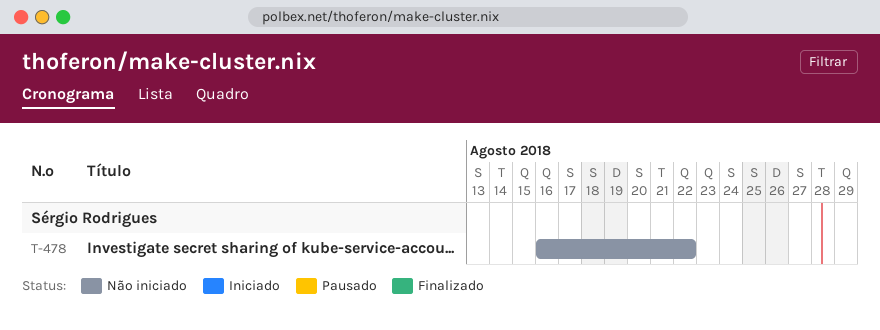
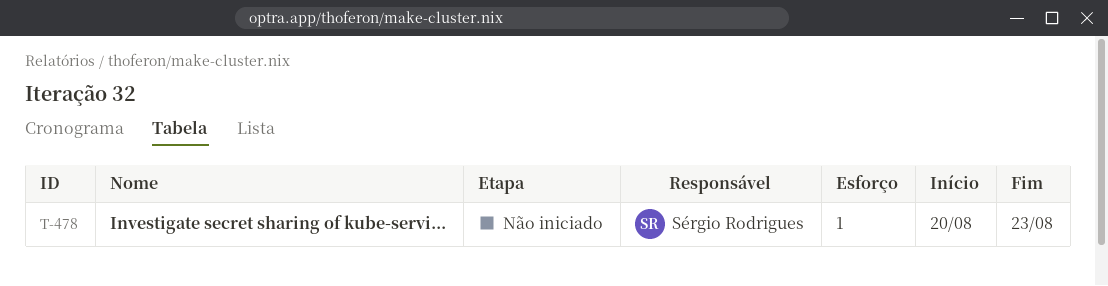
T-478, start: Aug 16 -> Aug 20
T-478, due: Aug 22 -> Aug 23

